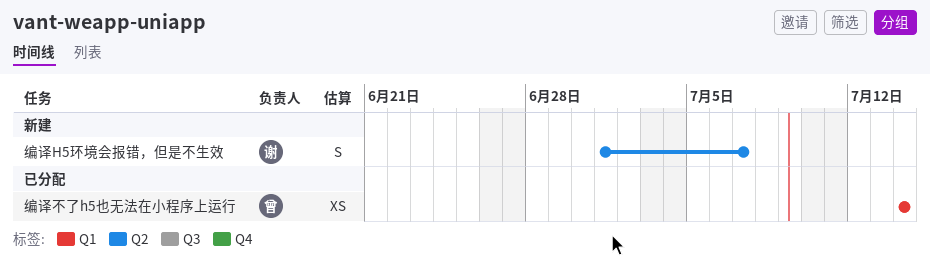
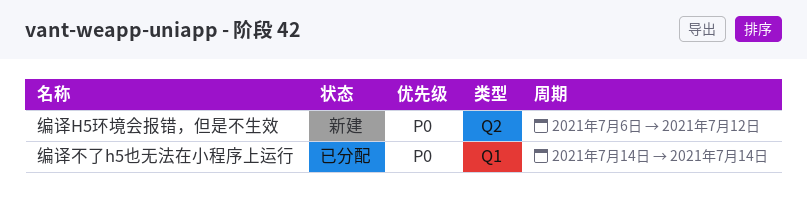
编译H5环境会报错，但是不生效, start: Jul 1 -> Jul 6
编译H5环境会报错，但是不生效, due: Jul 7 -> Jul 12

